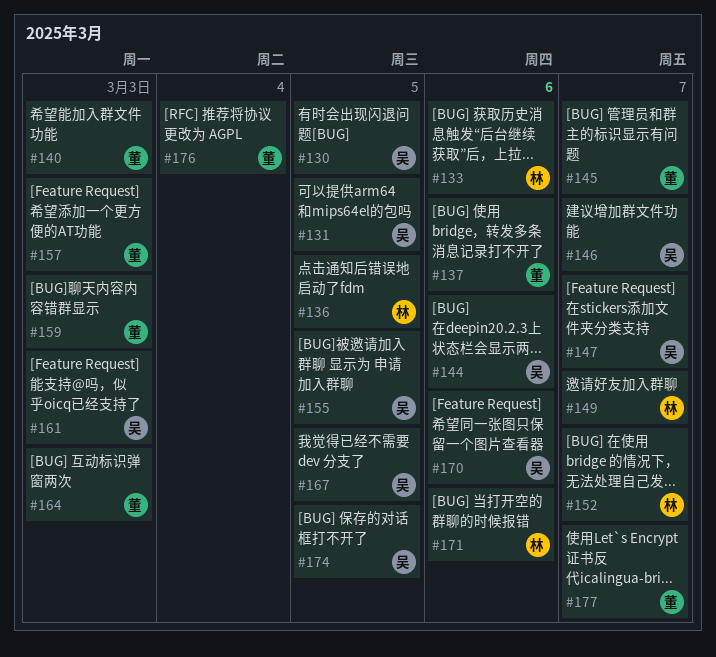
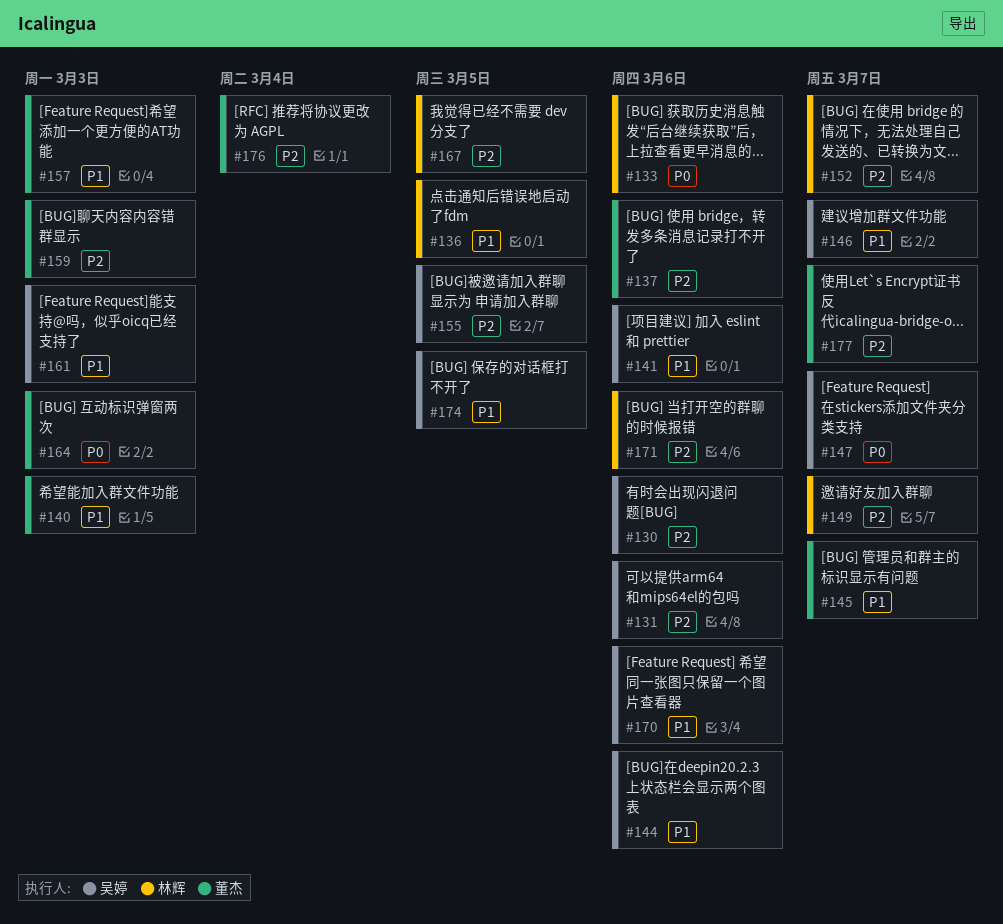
#130, due: Mar 5 -> Mar 6
#131, due: Mar 5 -> Mar 6
#141: none -> present
#167, owner: 吴婷 -> 林辉

